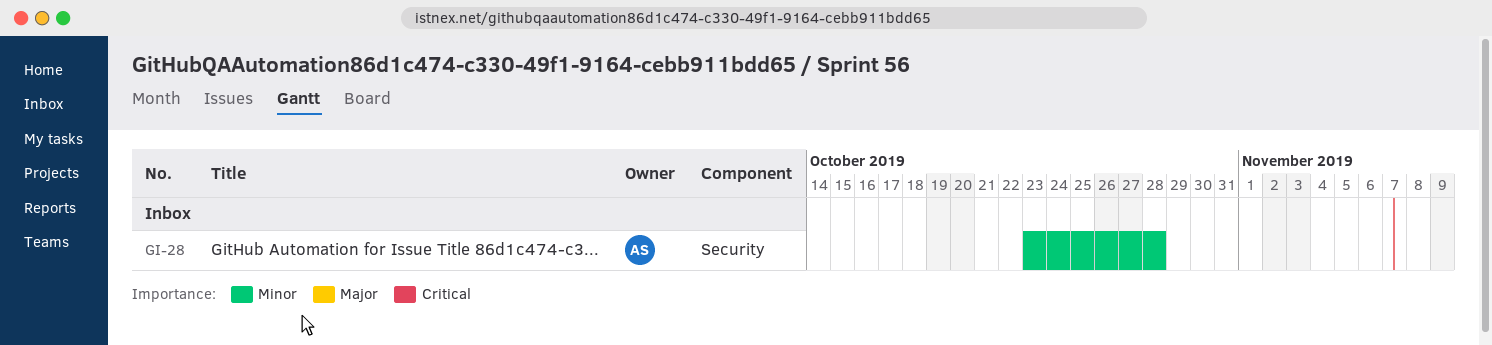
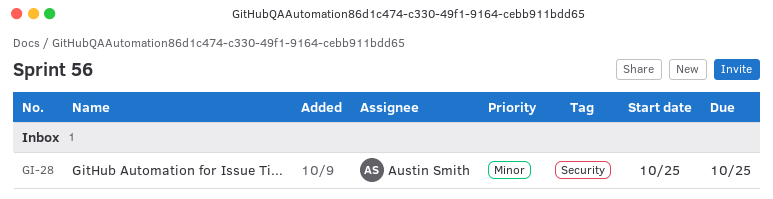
GI-28, start: Oct 23 -> Oct 25
GI-28, due: Oct 28 -> Oct 25

